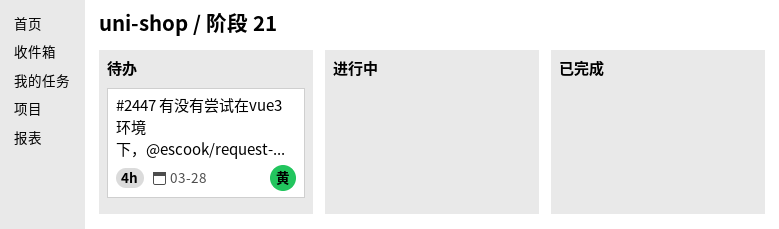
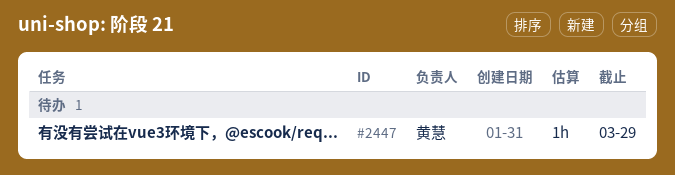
#2447, estimate: 4h -> 1h
#2447, due: Mar 28 -> Mar 29

